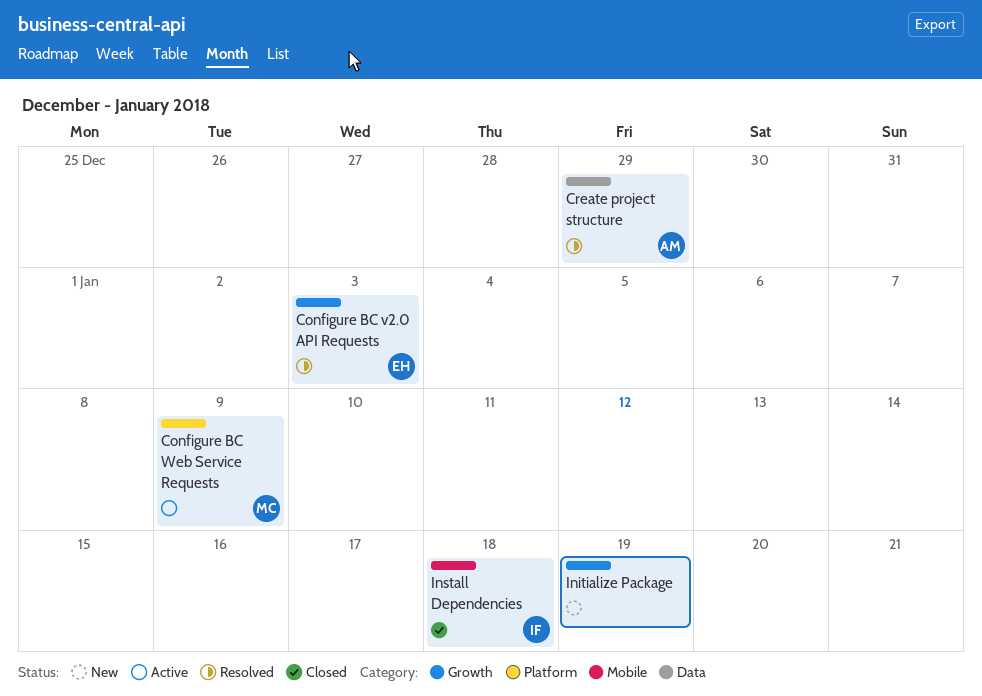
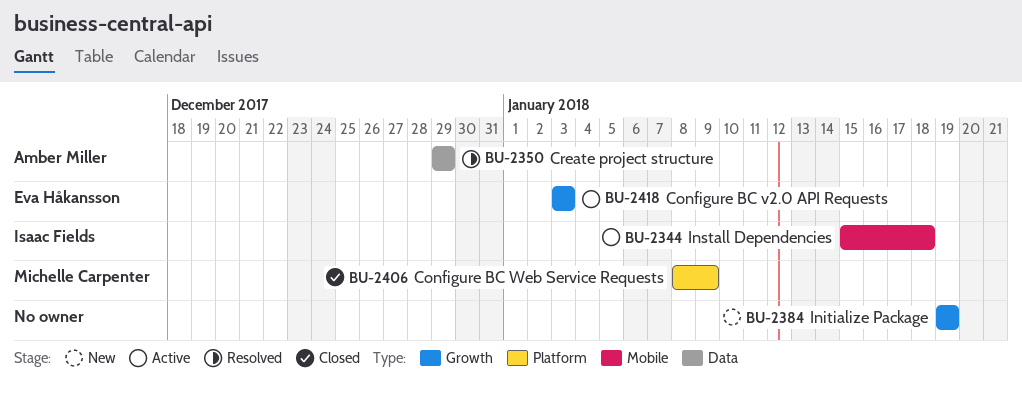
Configure BC v2.0 API Requests, status: Resolved -> Active
Configure BC Web Service Requests, status: Active -> Closed
Install Dependencies, status: Closed -> Active

